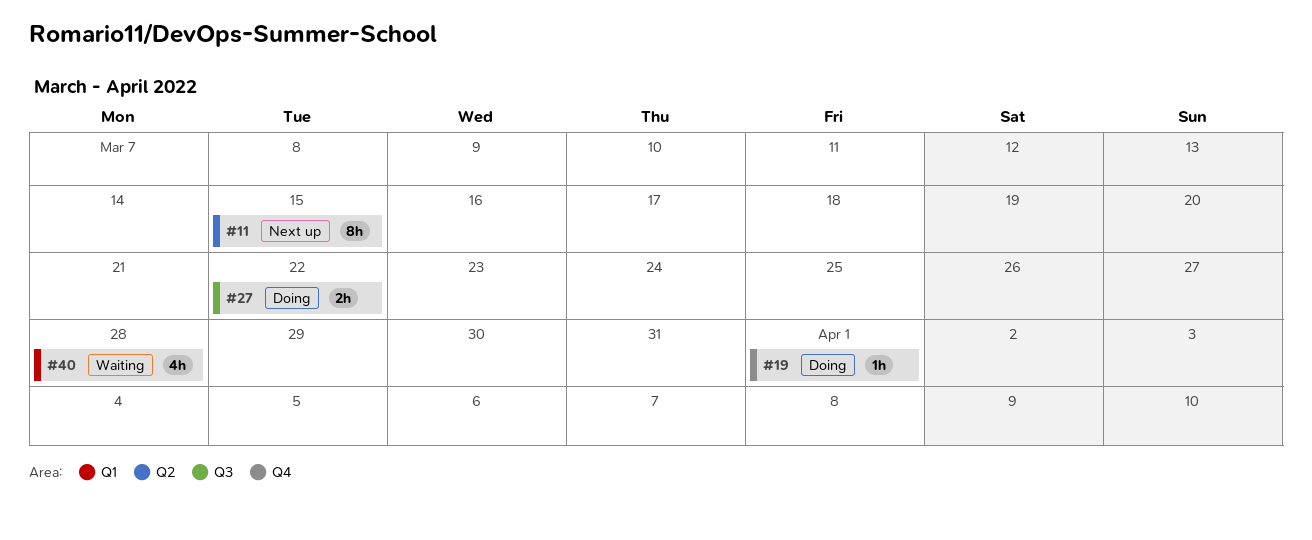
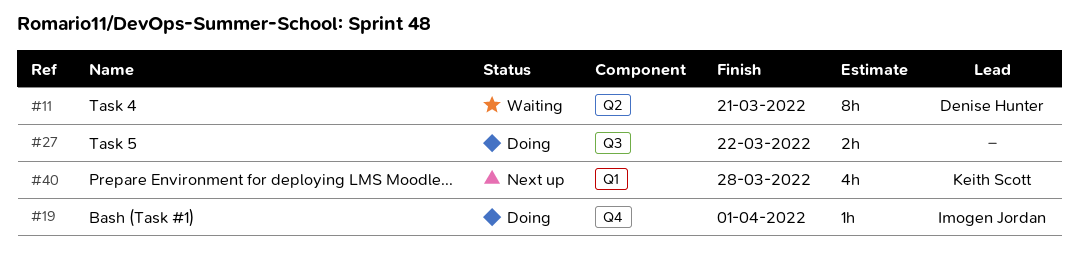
#11, status: Next up -> Waiting
#11, due: Mar 15 -> Mar 21
#40, status: Waiting -> Next up

